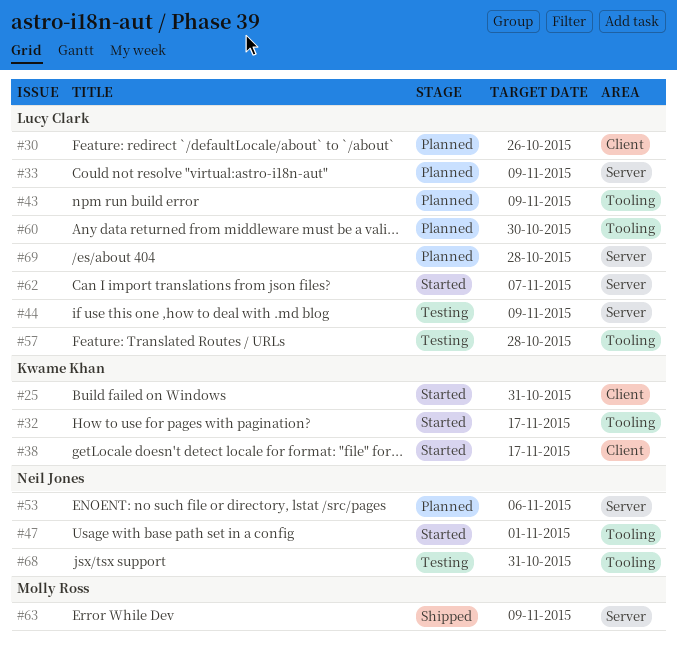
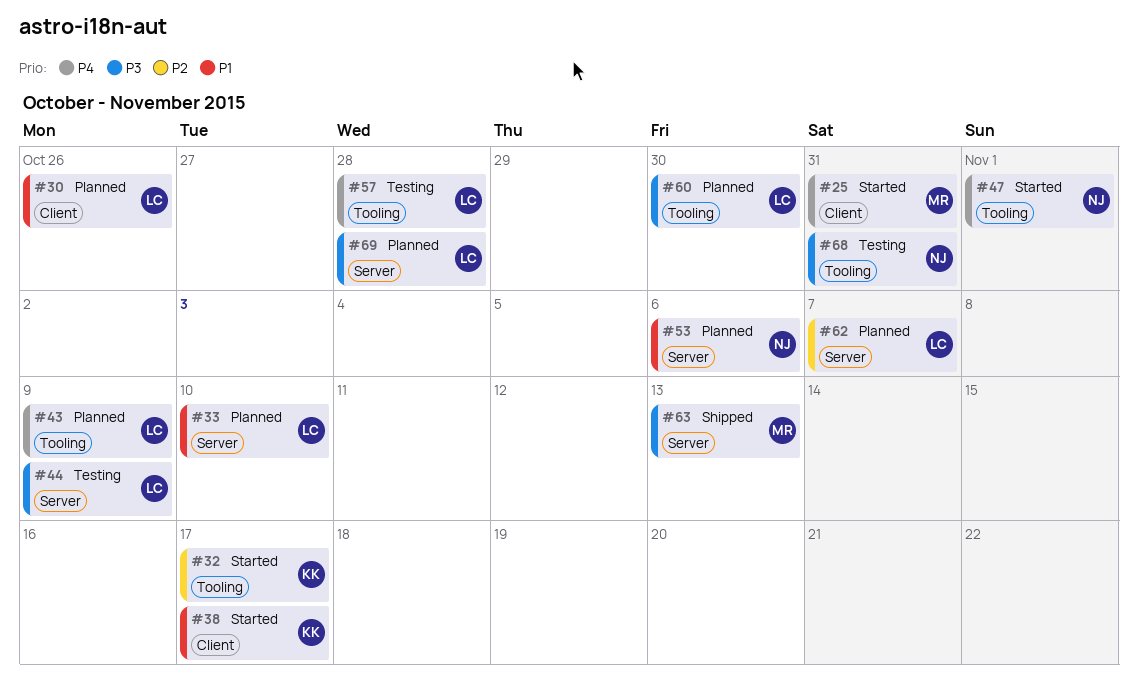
#25, owner: Kwame Khan -> Molly Ross
#33, due: Nov 9 -> Nov 10
#62, status: Started -> Planned
#63, due: Nov 9 -> Nov 13

